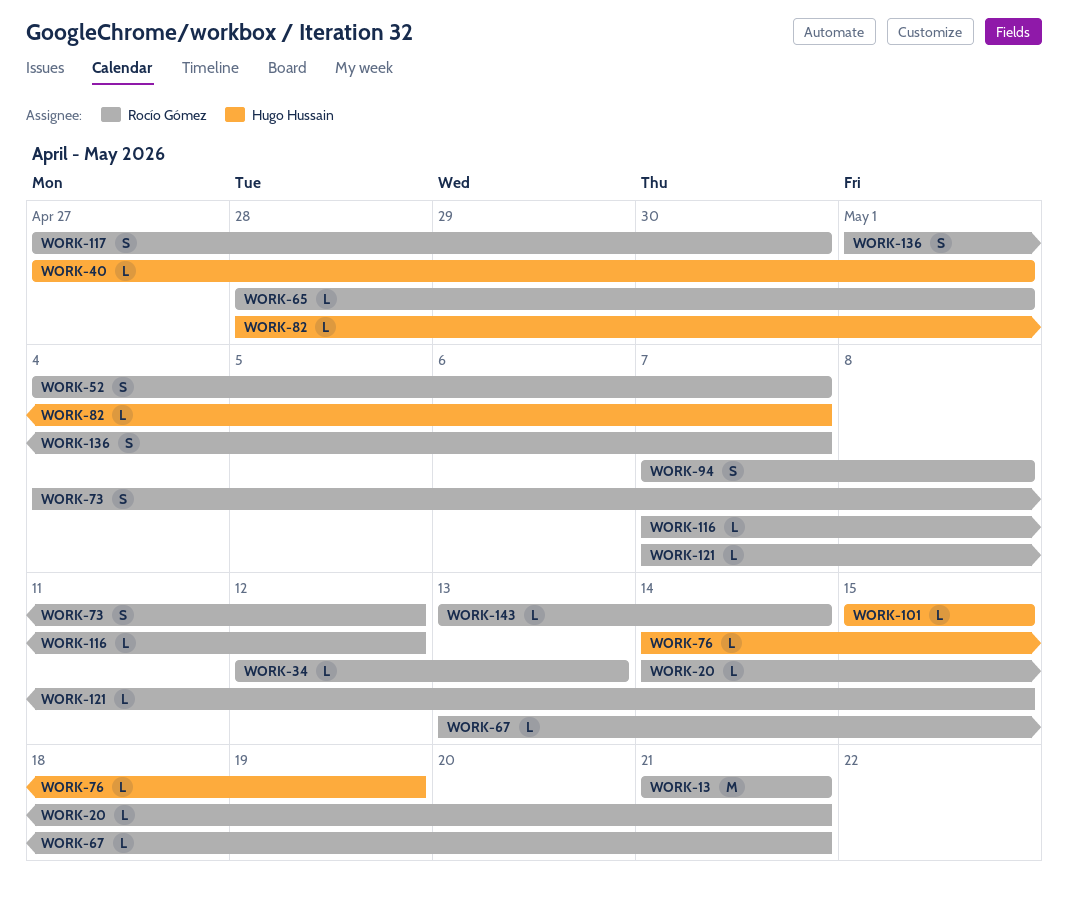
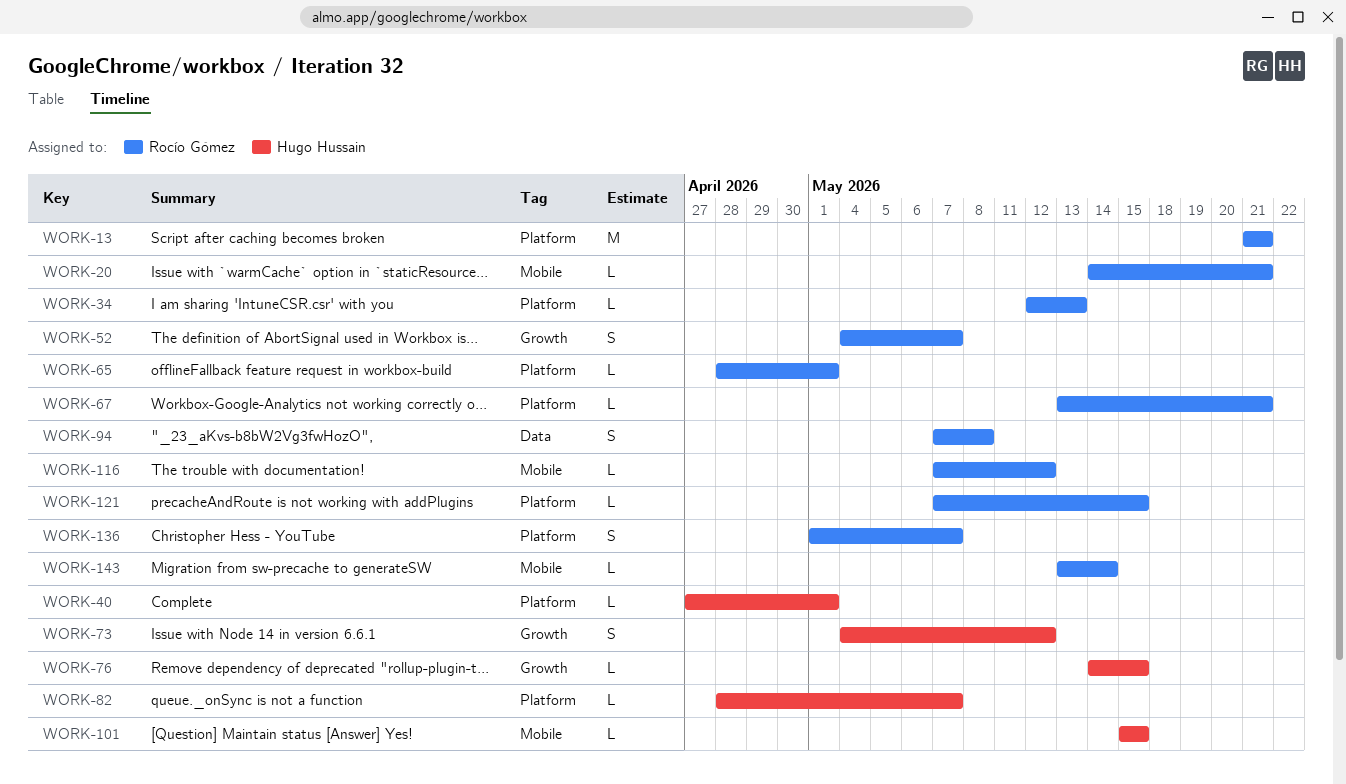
WORK-73, owner: Rocío Gómez -> Hugo Hussain
WORK-76, due: May 19 -> May 15
WORK-117: present -> none

